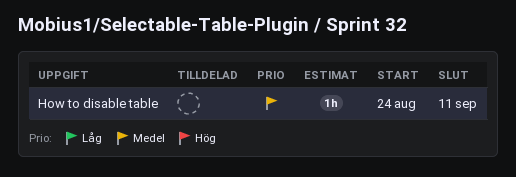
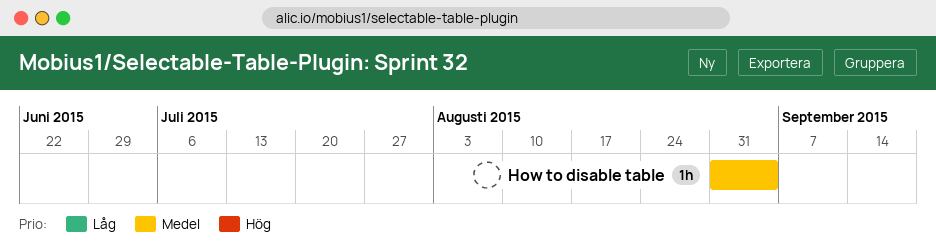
How to disable table, start: Aug 24 -> Aug 31
How to disable table, due: Sep 11 -> Sep 4

